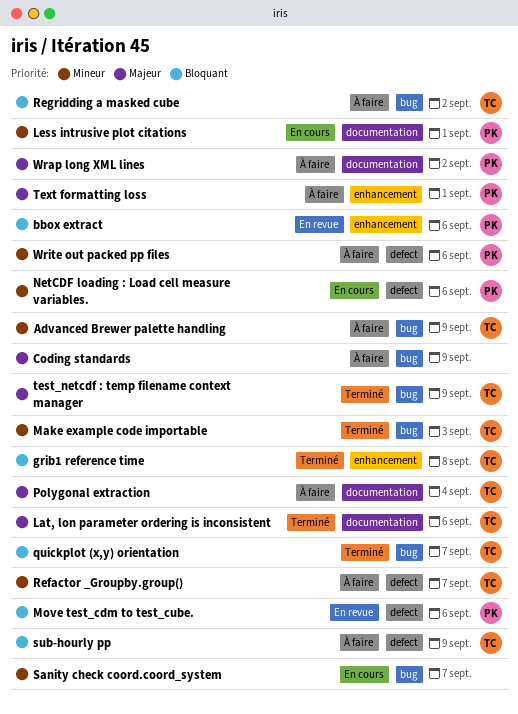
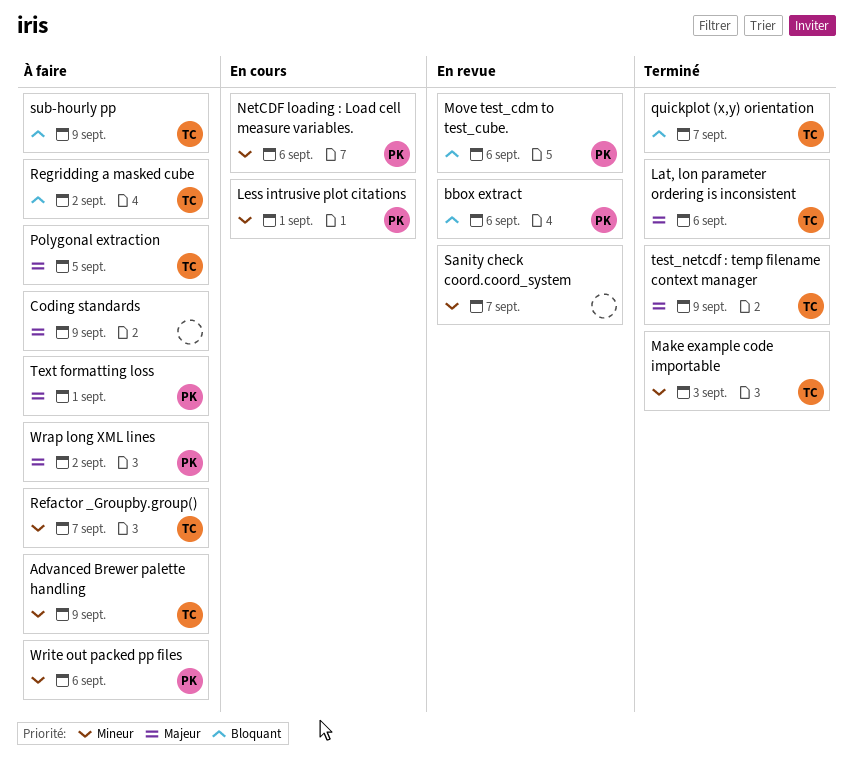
grib1 reference time: present -> none
Polygonal extraction, due: Sep 4 -> Sep 5
Sanity check coord.coord_system, status: En cours -> En revue

